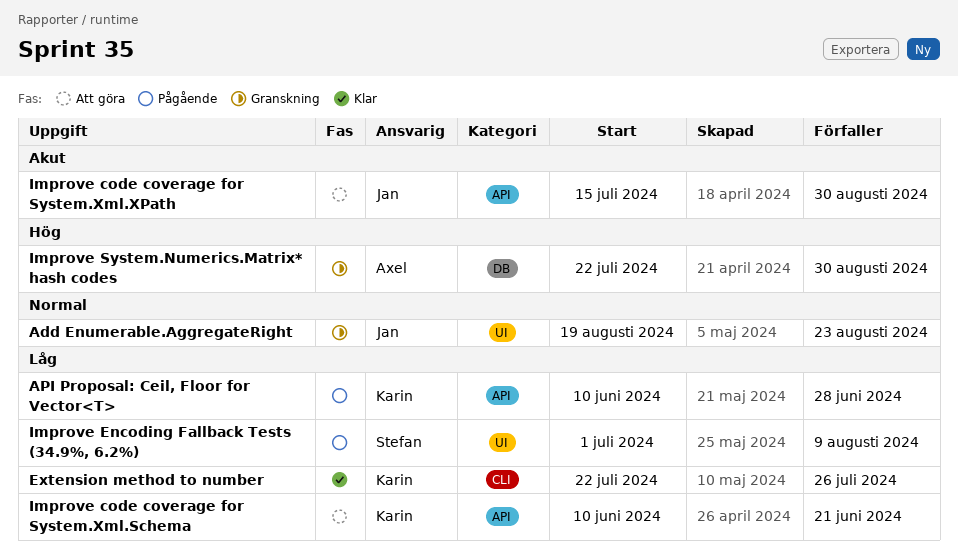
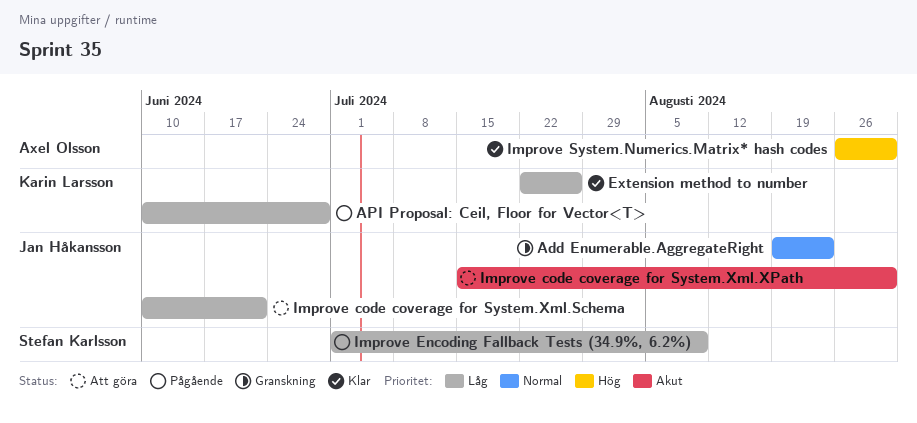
Improve code coverage for System.Xml.Schema, owner: Karin Larsson -> Jan Håkansson
Improve System.Numerics.Matrix* hash codes, status: Granskning -> Klar
Improve System.Numerics.Matrix* hash codes, start: Jul 22 -> Aug 26

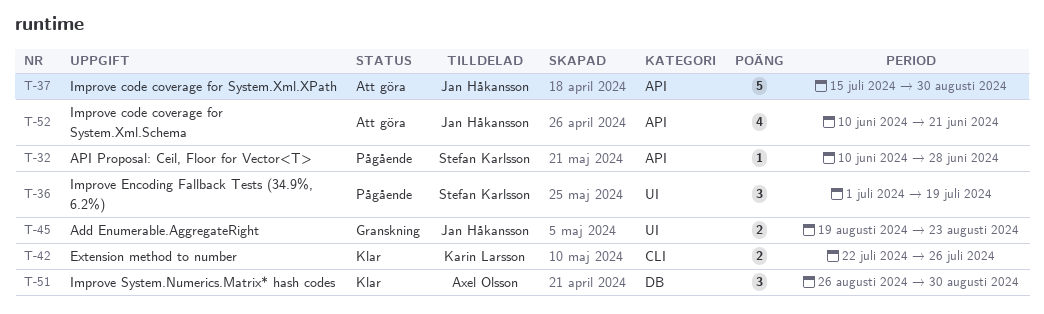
API Proposal: Ceil, Floor for Vector<T>, owner: Karin Larsson -> Stefan Karlsson
Improve Encoding Fallback Tests (34.9%, 6.2%), due: Aug 9 -> Jul 19

